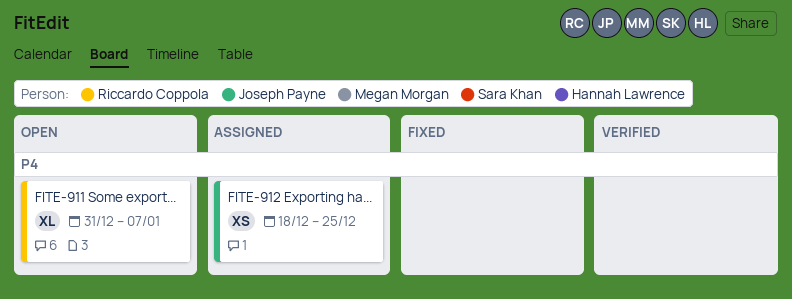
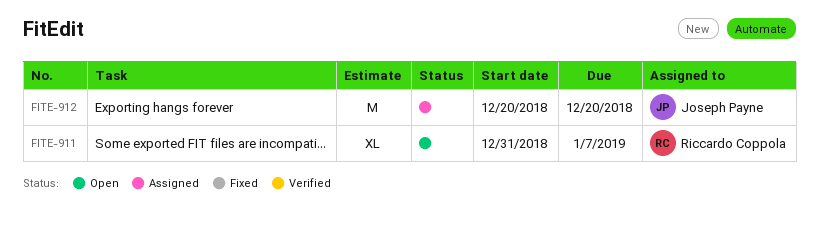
FITE-912, estimate: XS -> M
FITE-912, start: Dec 18 -> Dec 20
FITE-912, due: Dec 25 -> Dec 20

